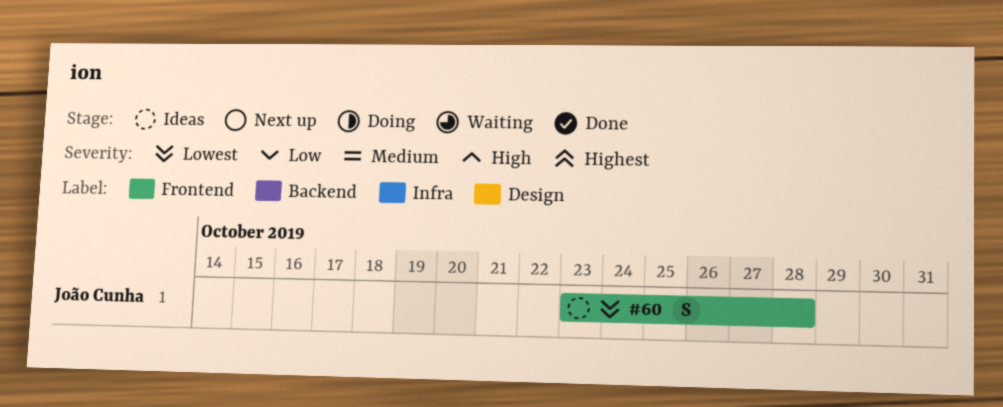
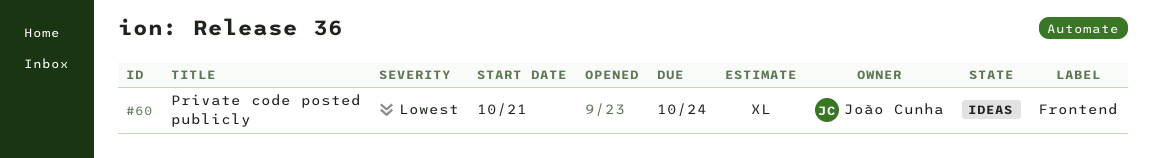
#60, estimate: S -> XL
#60, start: Oct 23 -> Oct 21
#60, due: Oct 28 -> Oct 24

